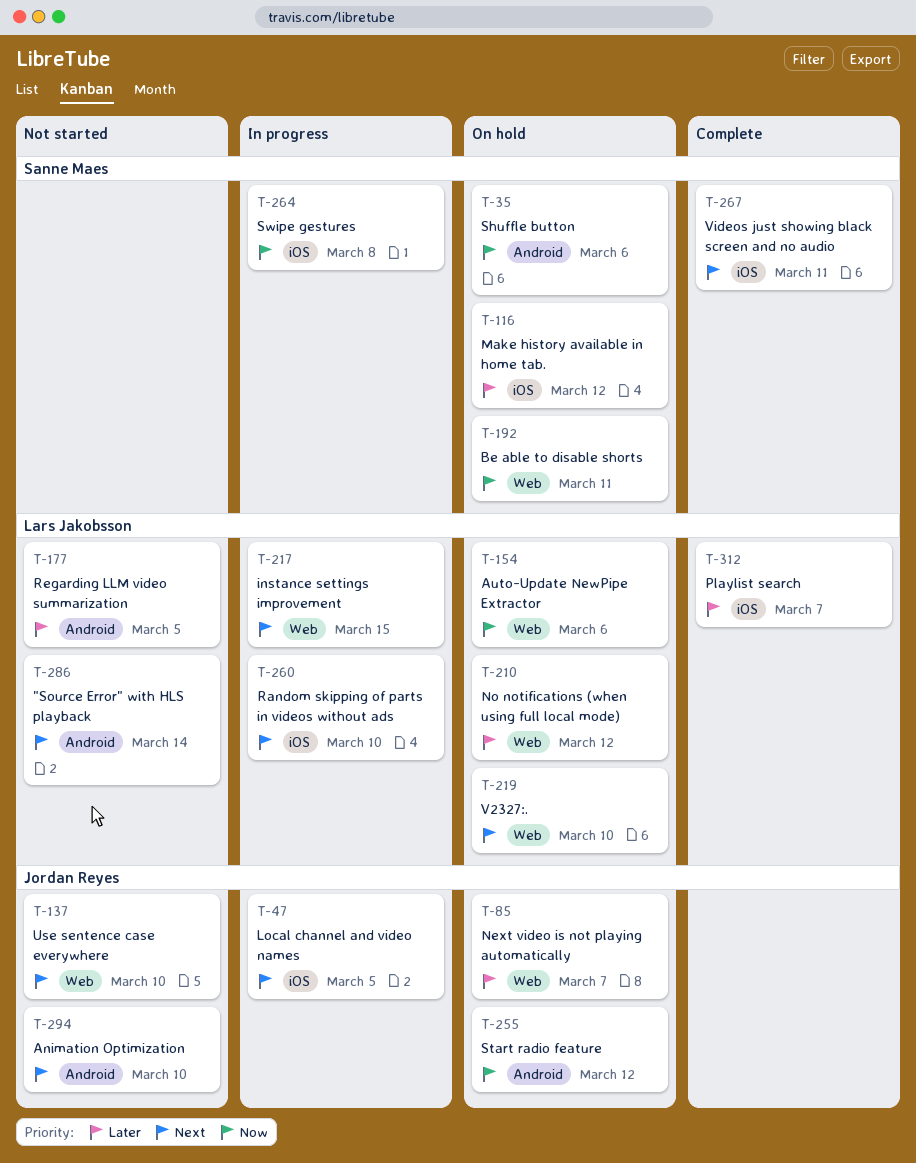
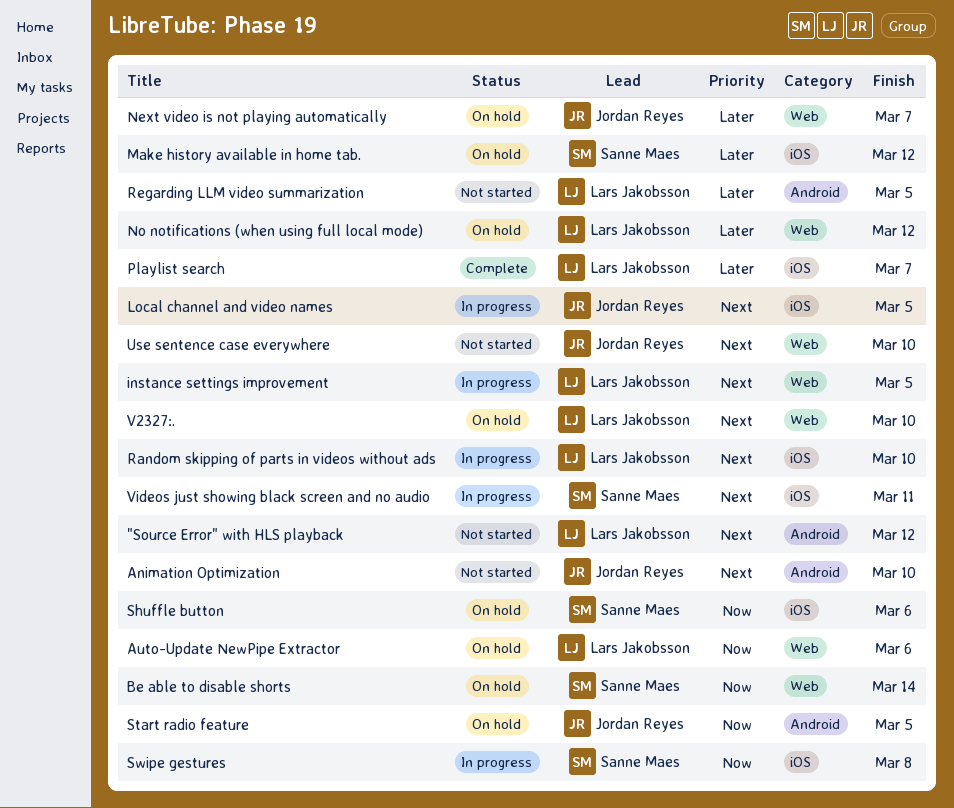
"Source Error" with HLS playback, due: Mar 14 -> Mar 12
Be able to disable shorts, due: Mar 11 -> Mar 14
instance settings improvement, due: Mar 15 -> Mar 5
Shuffle button, label: Android -> iOS
Start radio feature, due: Mar 12 -> Mar 5
Videos just showing black screen and no audio, status: Complete -> In progress

